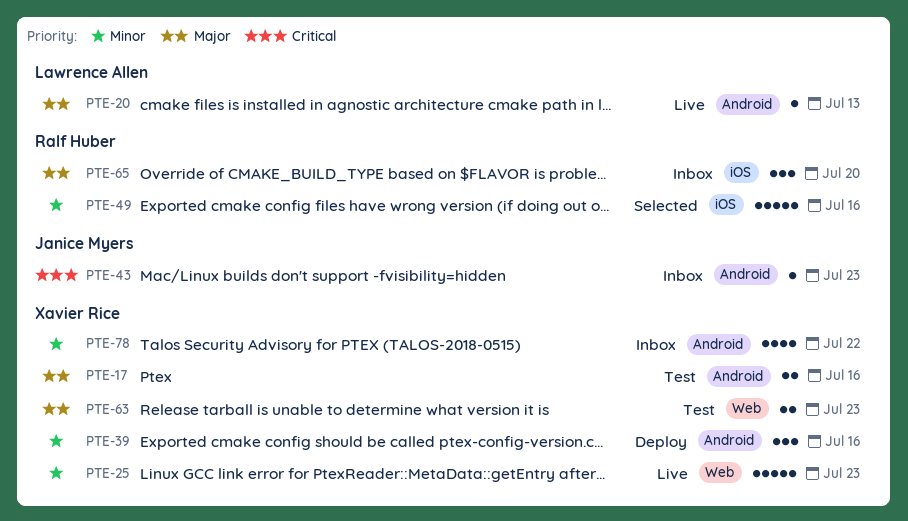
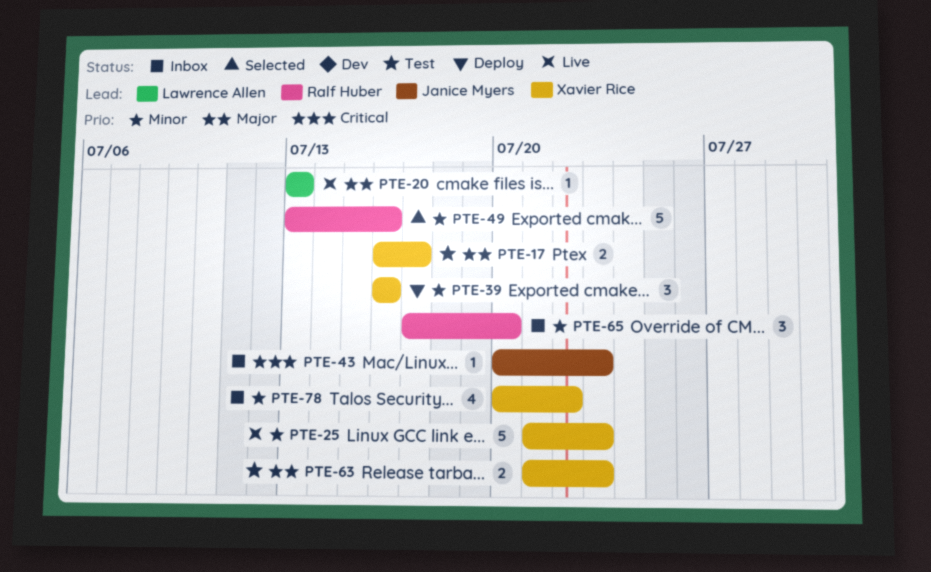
PTE-17, due: Jul 16 -> Jul 17
PTE-65, priority: Major -> Minor

